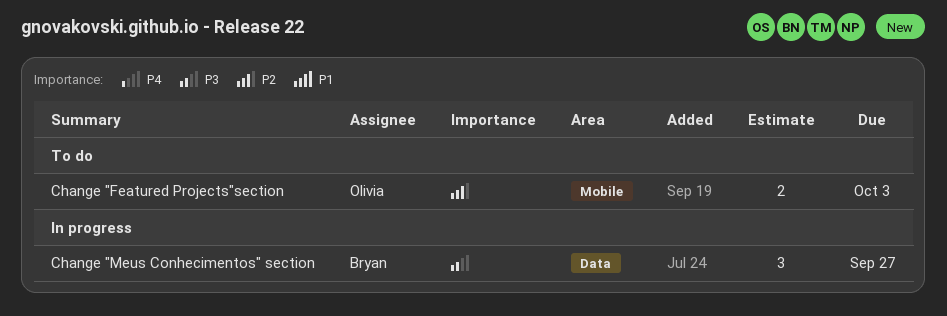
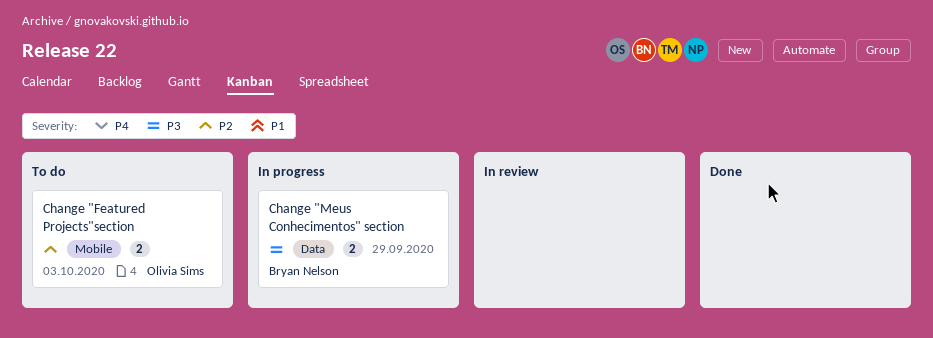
Change "Meus Conhecimentos" section, estimate: 3 -> 2
Change "Meus Conhecimentos" section, due: Sep 27 -> Sep 29

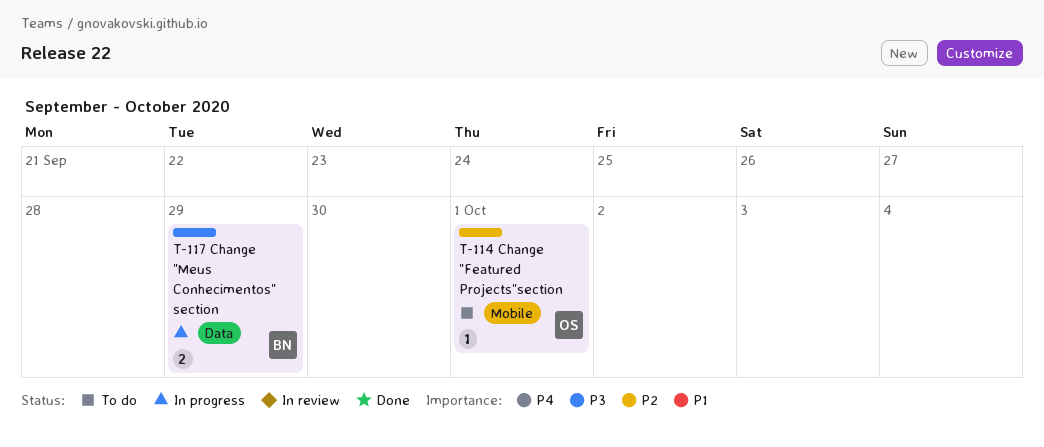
Change "Featured Projects"section, estimate: 2 -> 1
Change "Featured Projects"section, due: Oct 3 -> Oct 1

